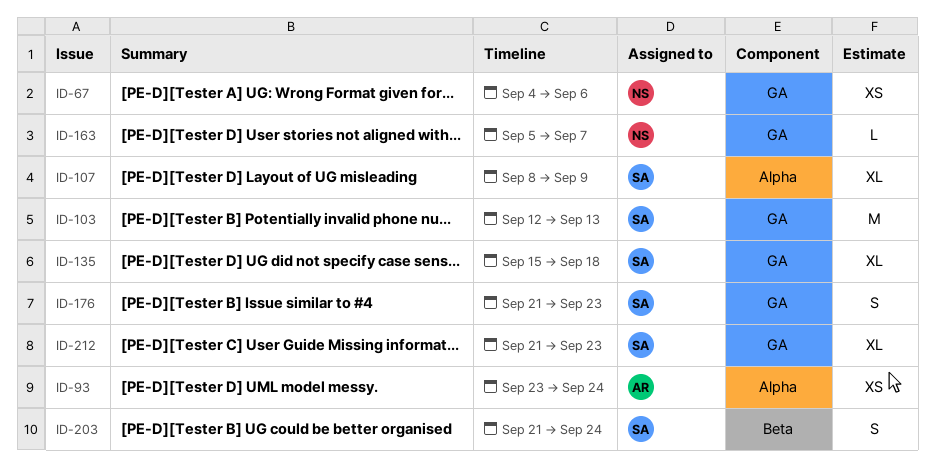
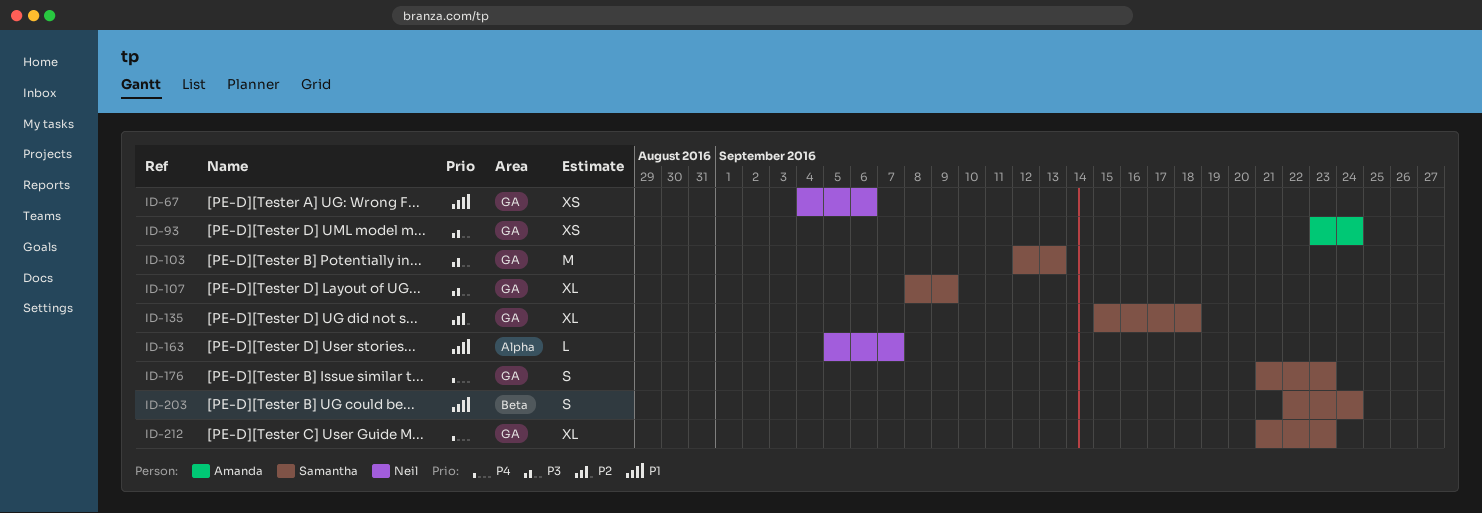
ID-93, label: Alpha -> GA
ID-107, label: Alpha -> GA
ID-163, label: GA -> Alpha
ID-203, start: Sep 21 -> Sep 22

